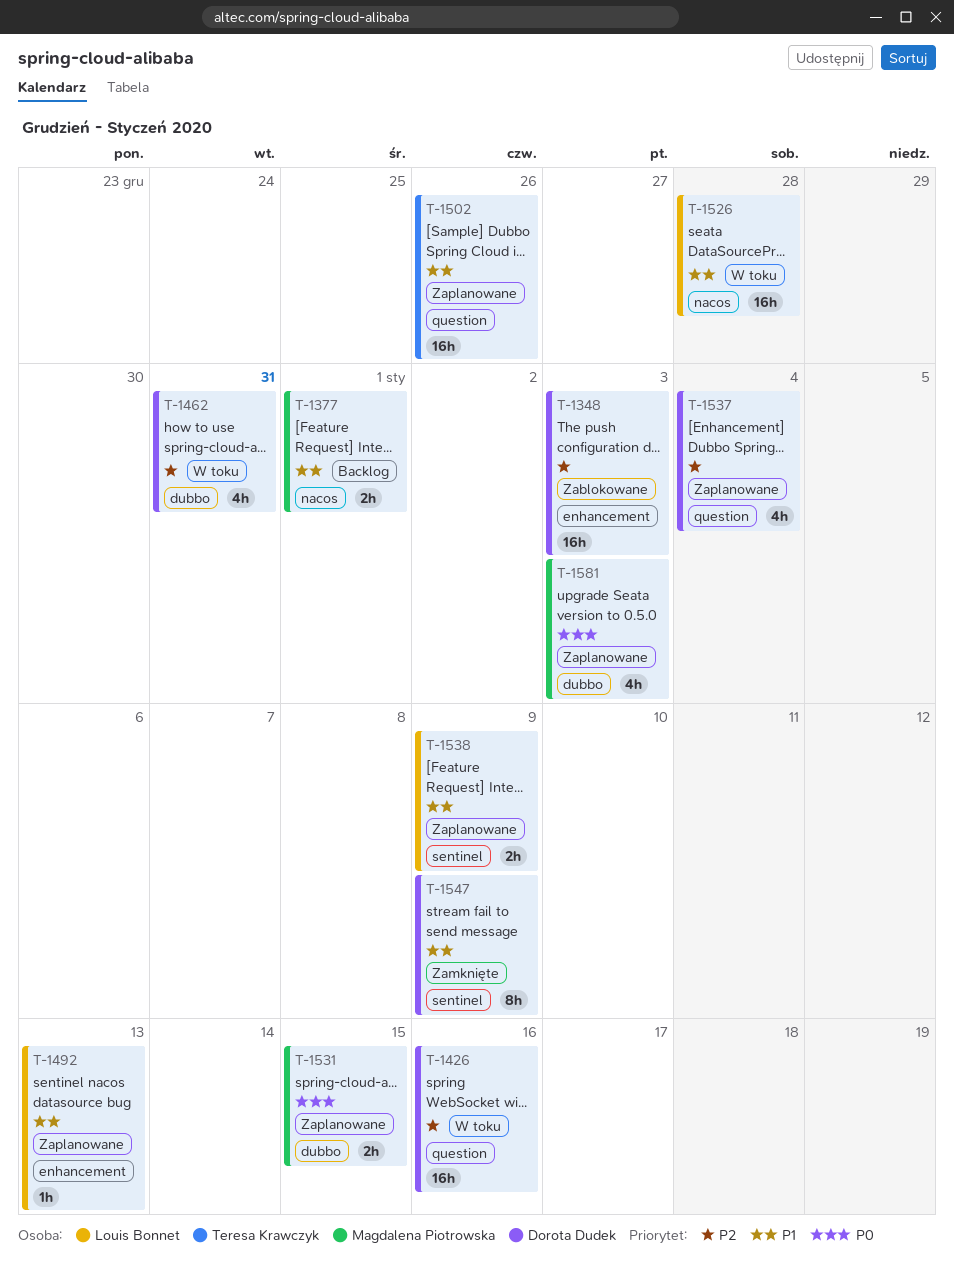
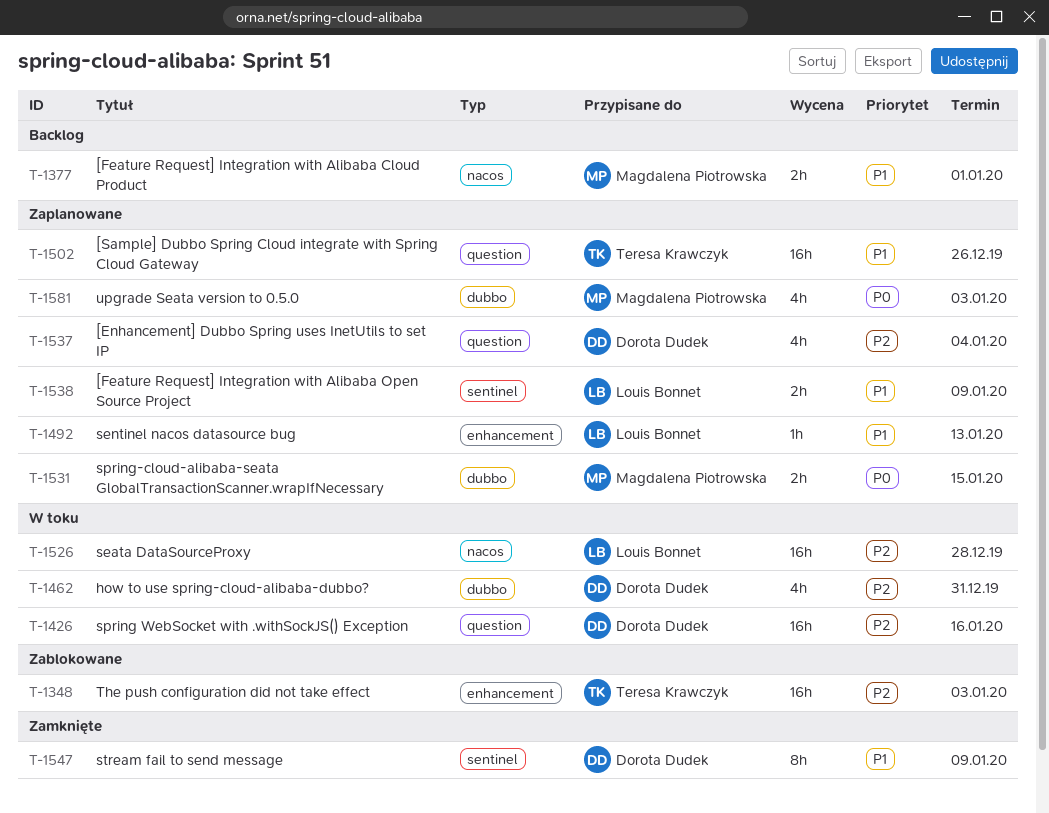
T-1348, owner: Dorota Dudek -> Teresa Krawczyk
T-1526, priority: P1 -> P2

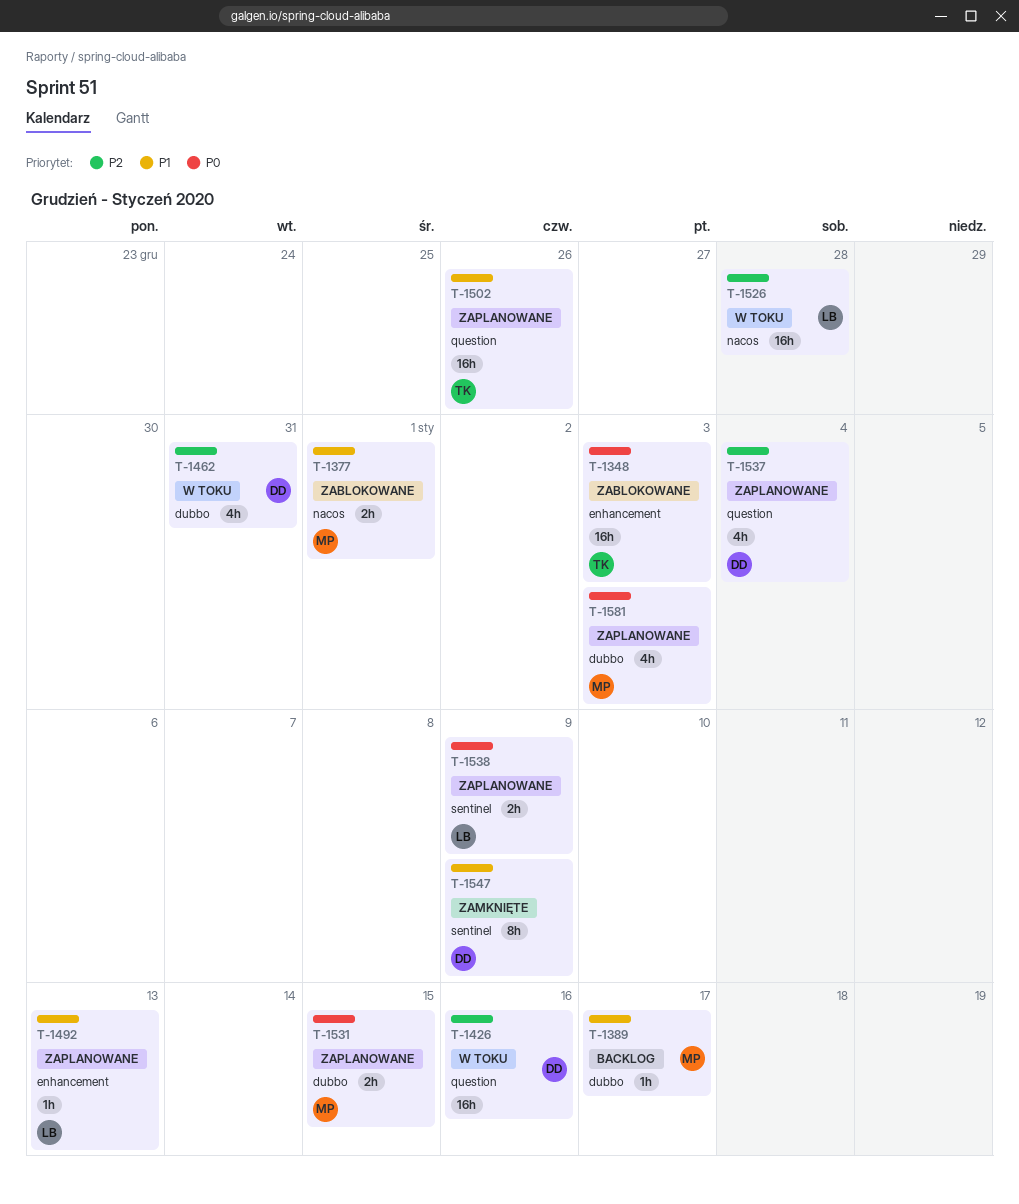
T-1348, priority: P2 -> P0
T-1377, status: Backlog -> Zablokowane
T-1389: none -> present
T-1538, priority: P1 -> P0

